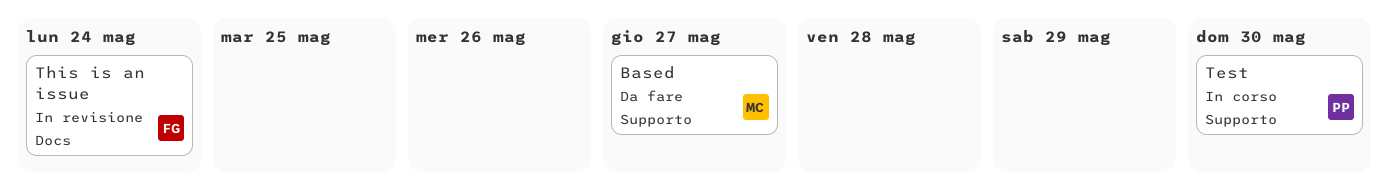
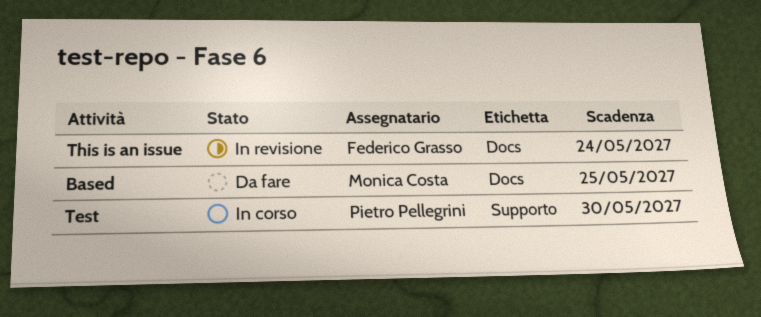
Based, label: Supporto -> Docs
Based, due: May 27 -> May 25

